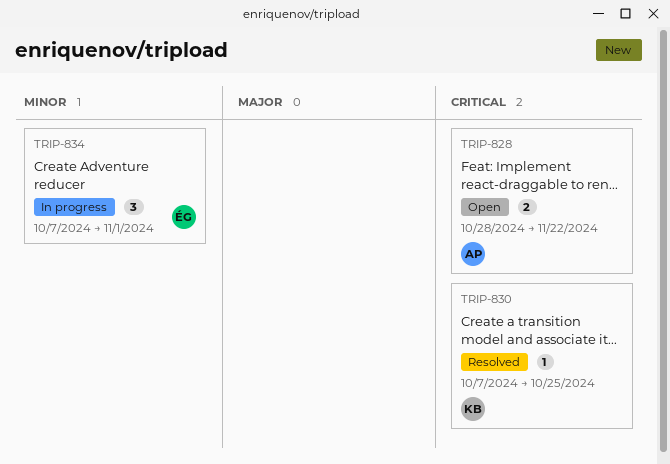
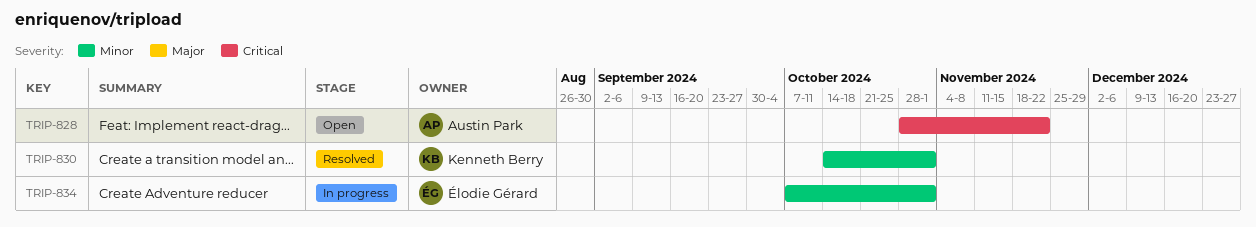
TRIP-830, priority: Critical -> Minor
TRIP-830, start: Oct 7 -> Oct 14
TRIP-830, due: Oct 25 -> Nov 1

